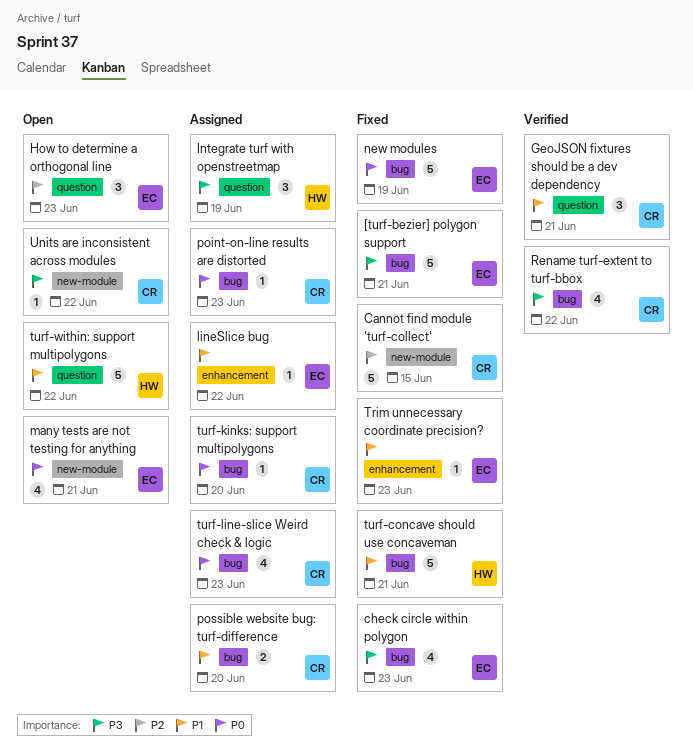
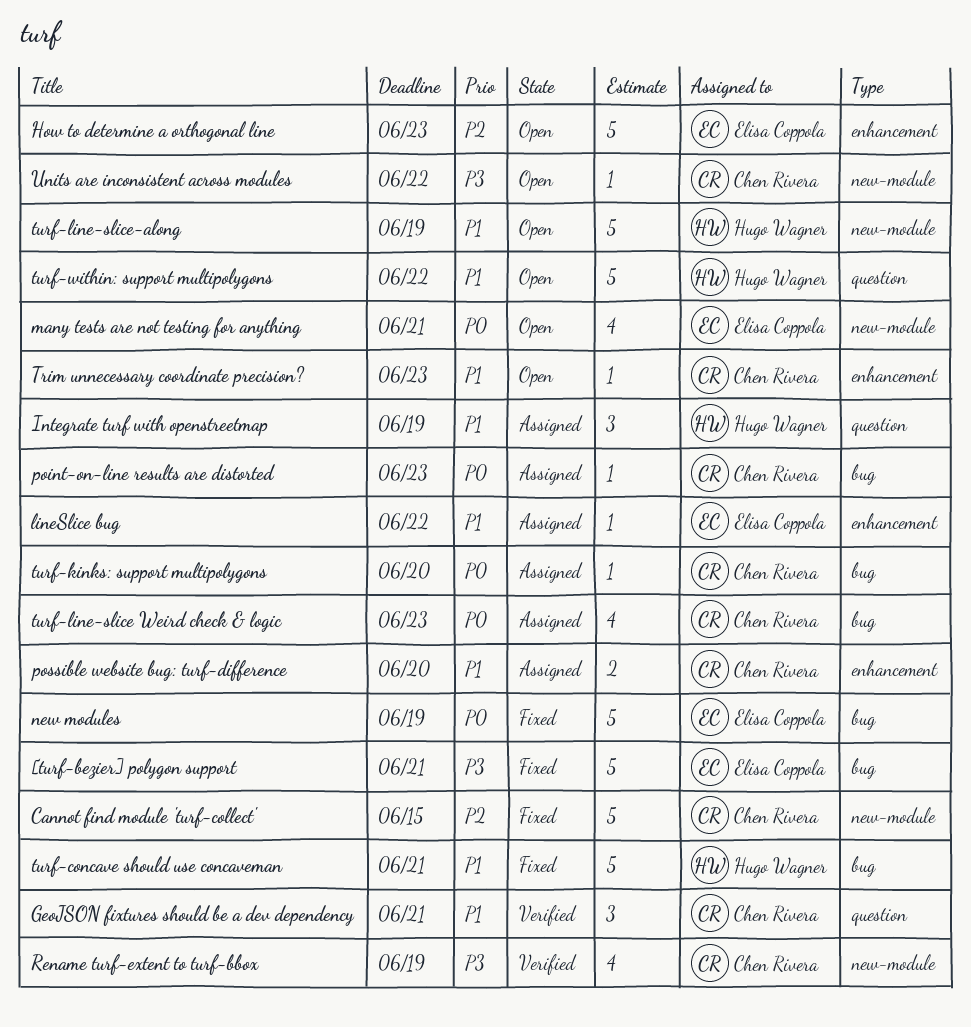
check circle within polygon: present -> none
How to determine a orthogonal line, label: question -> enhancement
How to determine a orthogonal line, estimate: 3 -> 5
Integrate turf with openstreetmap, priority: P3 -> P1
possible website bug: turf-difference, label: bug -> enhancement
Rename turf-extent to turf-bbox, label: bug -> new-module
Rename turf-extent to turf-bbox, due: Jun 22 -> Jun 19
Trim unnecessary coordinate precision?, status: Fixed -> Open
Trim unnecessary coordinate precision?, owner: Elisa Coppola -> Chen Rivera
turf-line-slice-along: none -> present

